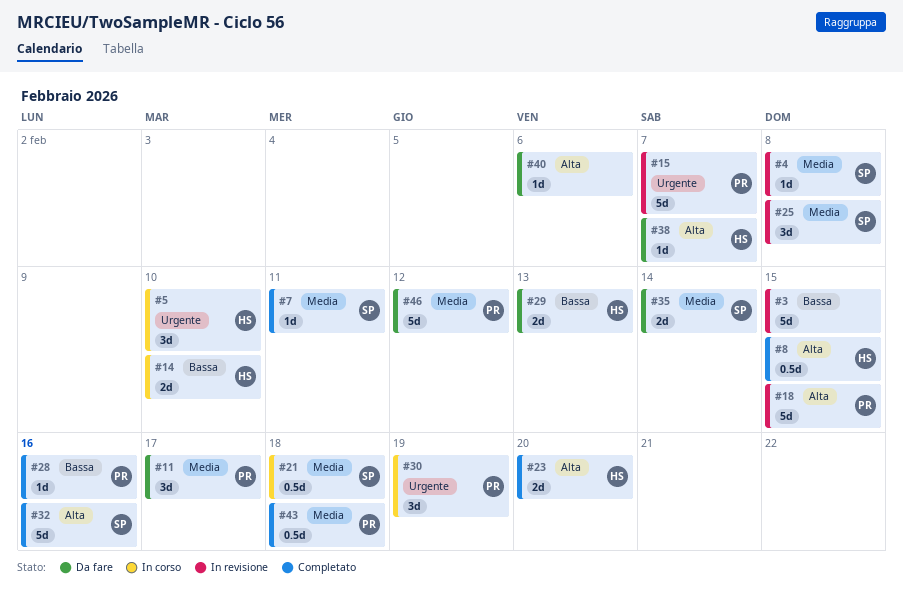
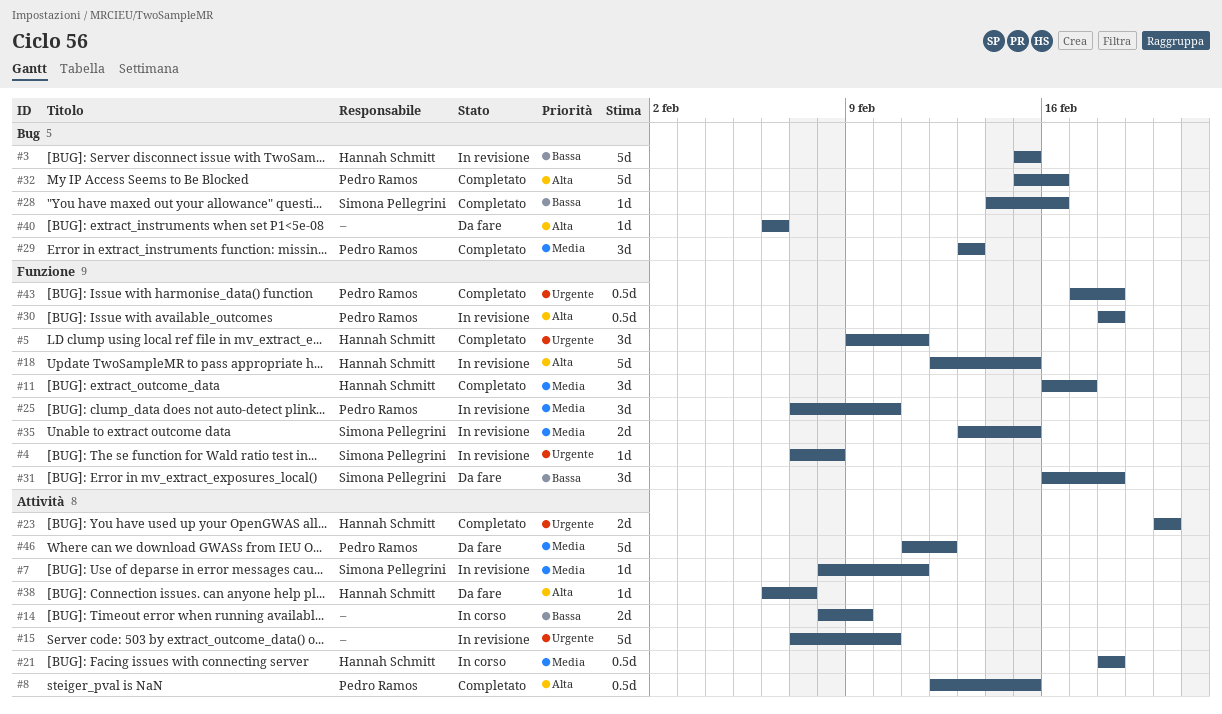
#3, owner: none -> Hannah Schmitt
#4, priority: Media -> Urgente
#5, status: In corso -> Completato
#5, due: Feb 10 -> Feb 11
#7, status: Completato -> In revisione
#8, owner: Hannah Schmitt -> Pedro Ramos
#11, status: Da fare -> Completato
#11, owner: Pedro Ramos -> Hannah Schmitt
#14, owner: Hannah Schmitt -> none
#14, due: Feb 10 -> Feb 9
#15, owner: Pedro Ramos -> none
#15, due: Feb 7 -> Feb 10
#18, owner: Pedro Ramos -> Hannah Schmitt
#21, owner: Simona Pellegrini -> Hannah Schmitt
#23, priority: Alta -> Urgente
#25, owner: Simona Pellegrini -> Pedro Ramos
#25, due: Feb 8 -> Feb 10
#28, owner: Pedro Ramos -> Simona Pellegrini
#29, status: Da fare -> Completato
#29, owner: Hannah Schmitt -> Pedro Ramos
#29, priority: Bassa -> Media
#29, estimate: 2d -> 3d
#30, status: In corso -> In revisione
#30, priority: Urgente -> Alta
#30, estimate: 3d -> 0.5d
#30, due: Feb 19 -> Feb 18
#31: none -> present
#32, owner: Simona Pellegrini -> Pedro Ramos
#35, status: Da fare -> In revisione
#35, due: Feb 14 -> Feb 15
#43, priority: Media -> Urgente

